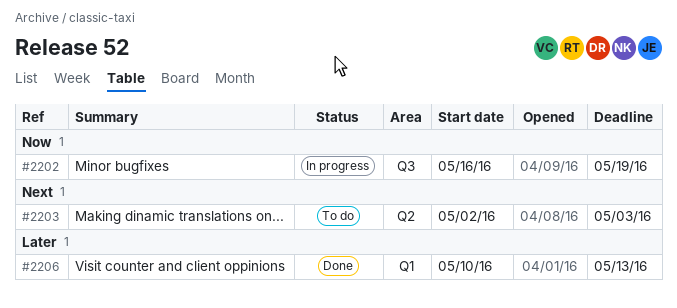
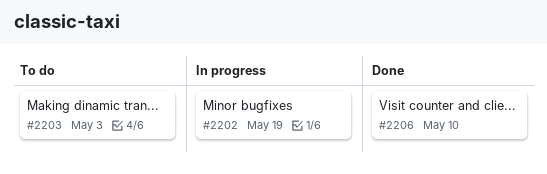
#2206, due: May 13 -> May 10

